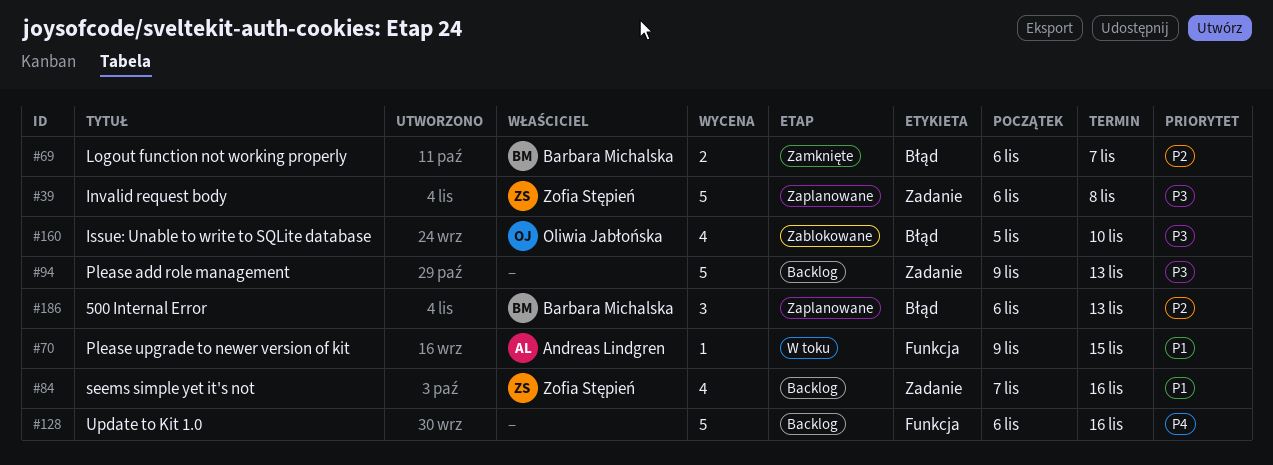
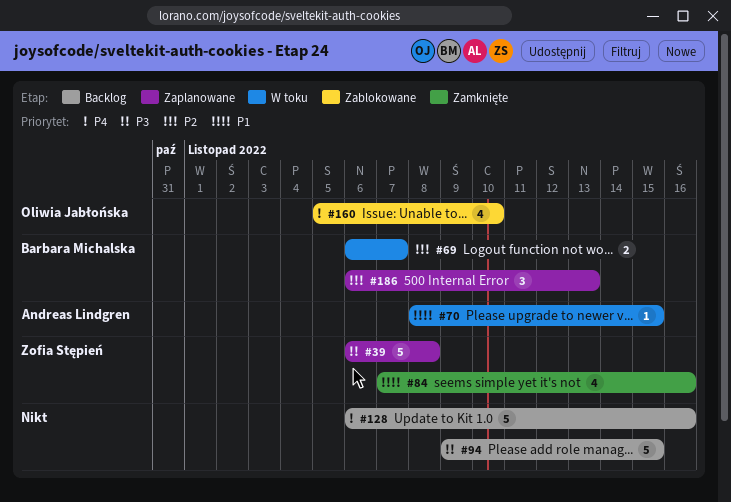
#69, status: Zamknięte -> W toku
#70, start: Nov 9 -> Nov 8
#84, status: Backlog -> Zamknięte
#94, due: Nov 13 -> Nov 15
#160, priority: P3 -> P4

